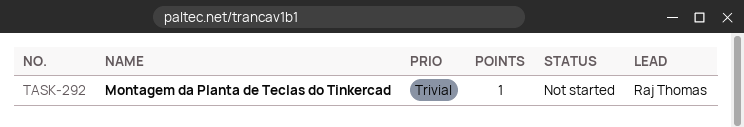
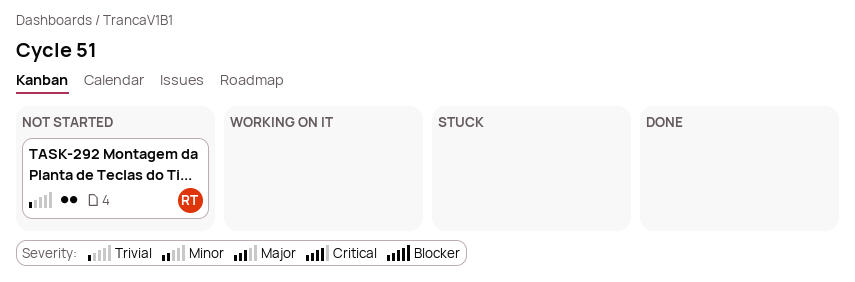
TASK-292, estimate: 1 -> 2

